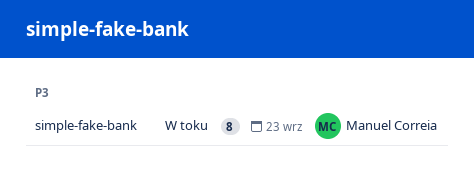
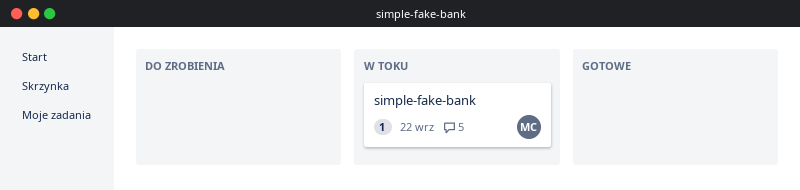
simple-fake-bank, estimate: 8 -> 1
simple-fake-bank, due: Sep 23 -> Sep 22

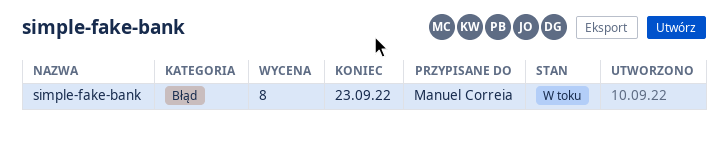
simple-fake-bank, estimate: 1 -> 8
simple-fake-bank, due: Sep 22 -> Sep 23

